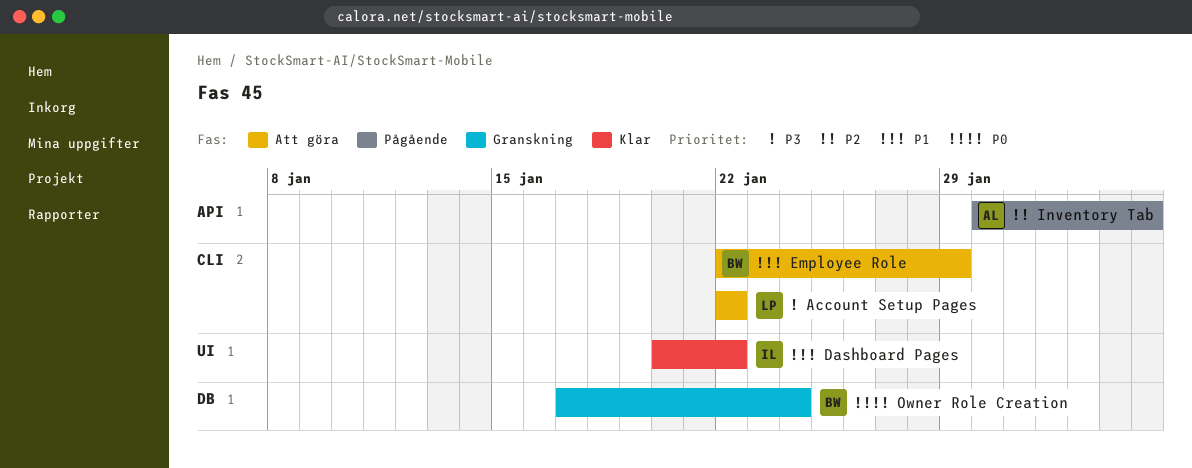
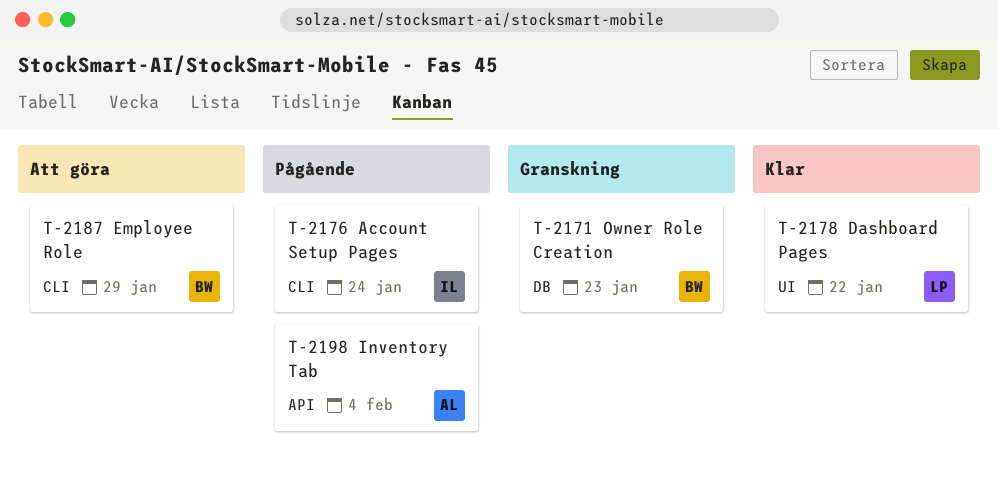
Account Setup Pages, status: Att göra -> Pågående
Account Setup Pages, owner: LP -> IL
Account Setup Pages, due: Jan 22 -> Jan 24
Dashboard Pages, owner: IL -> LP
Owner Role Creation, due: Jan 24 -> Jan 23

